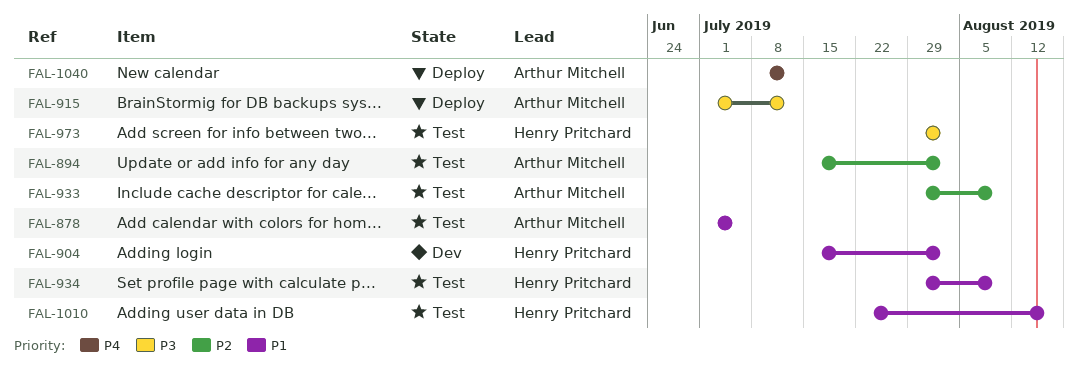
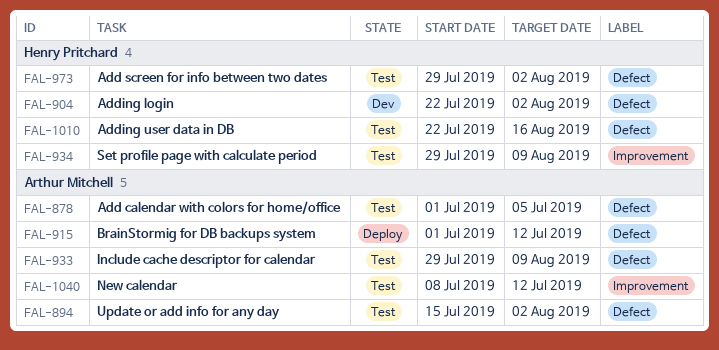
FAL-904, start: Jul 15 -> Jul 22
FAL-1040, status: Deploy -> Test

